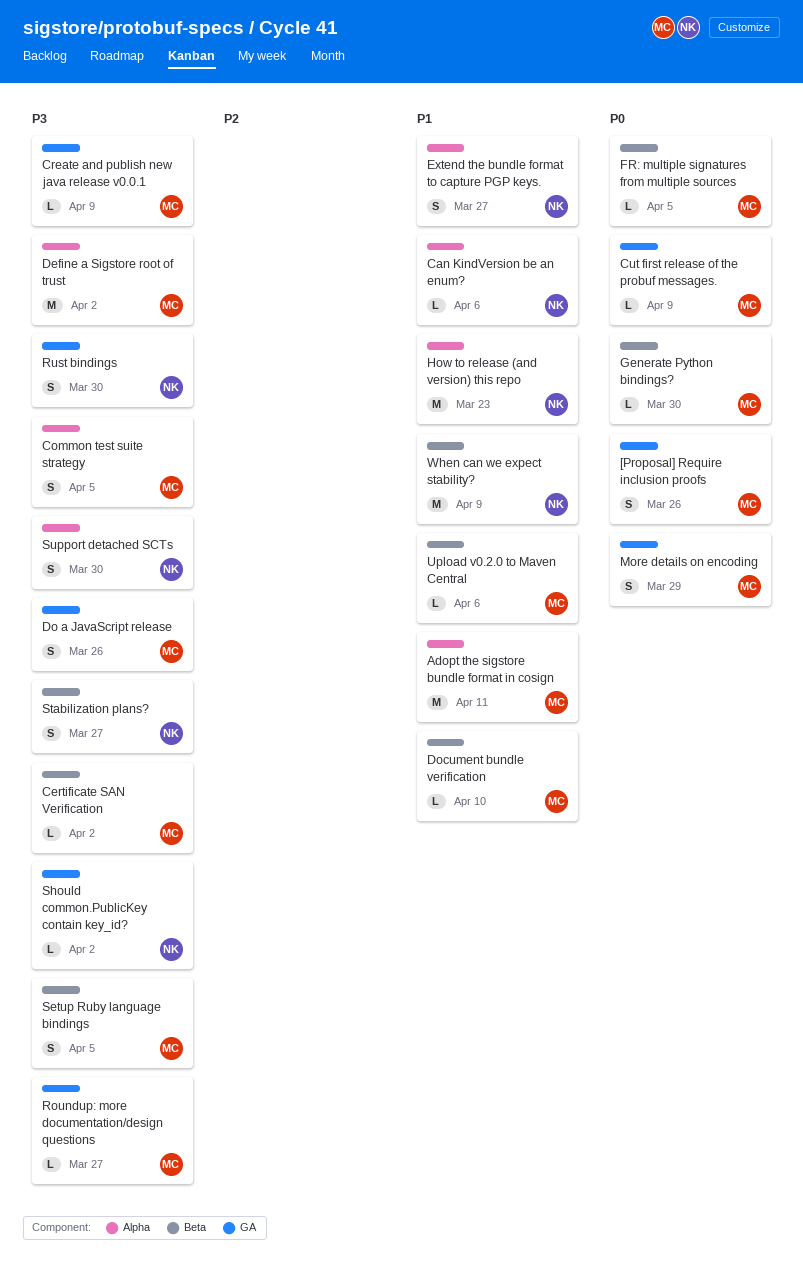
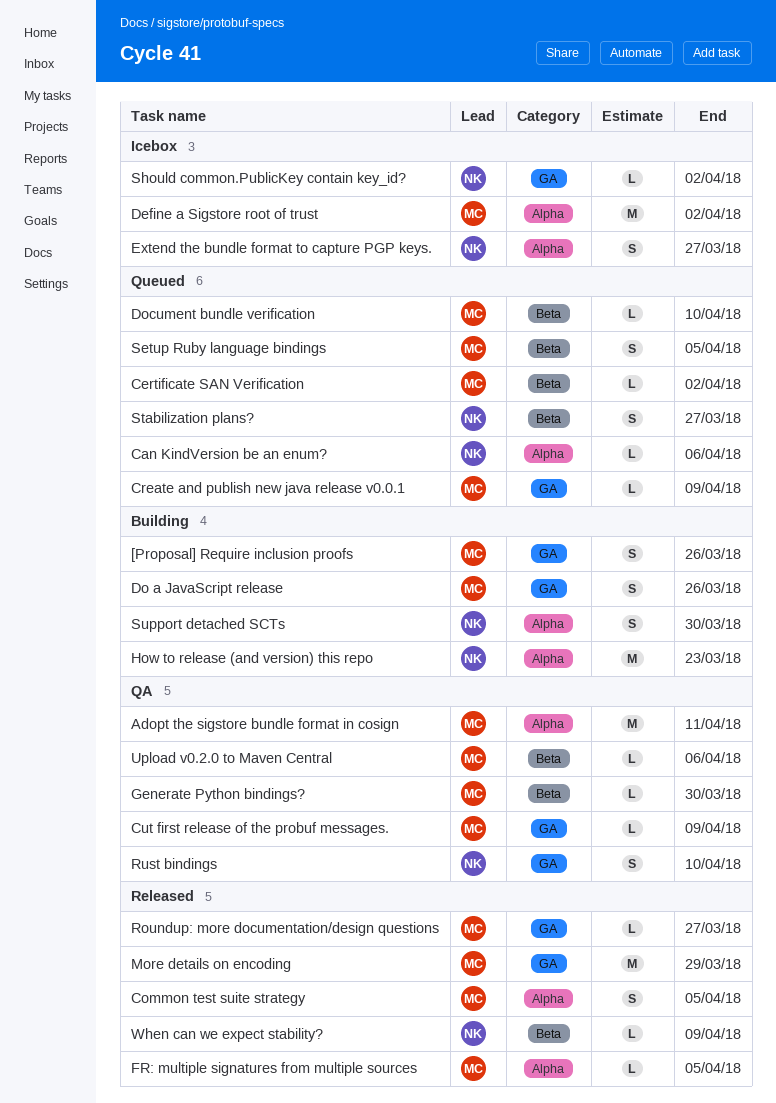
FR: multiple signatures from multiple sources, label: Beta -> Alpha
More details on encoding, estimate: S -> M
Rust bindings, due: Mar 30 -> Apr 10
When can we expect stability?, estimate: M -> L

